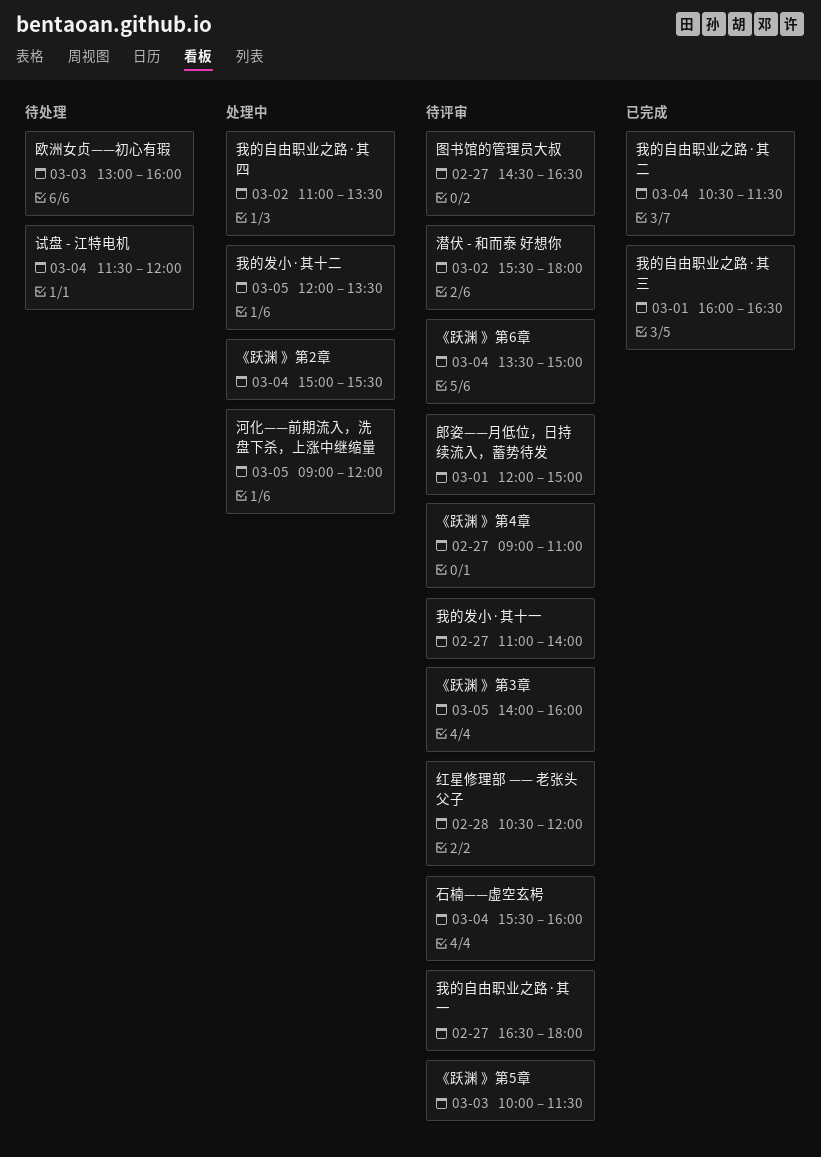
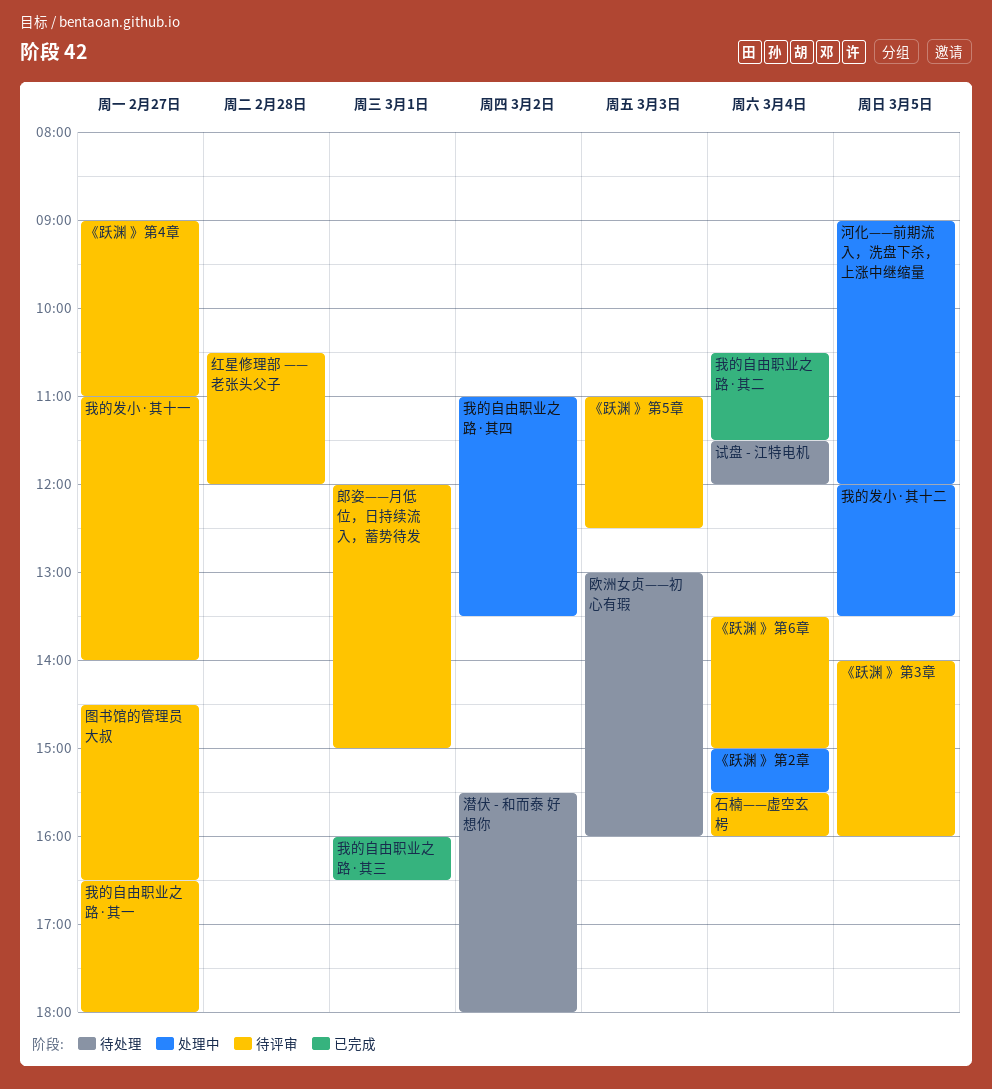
《跃渊 》第5章, begins: 10:00 -> 11:00
《跃渊 》第5章, ends: 11:30 -> 12:30
潜伏 - 和而泰 好想你, status: 待评审 -> 待处理

